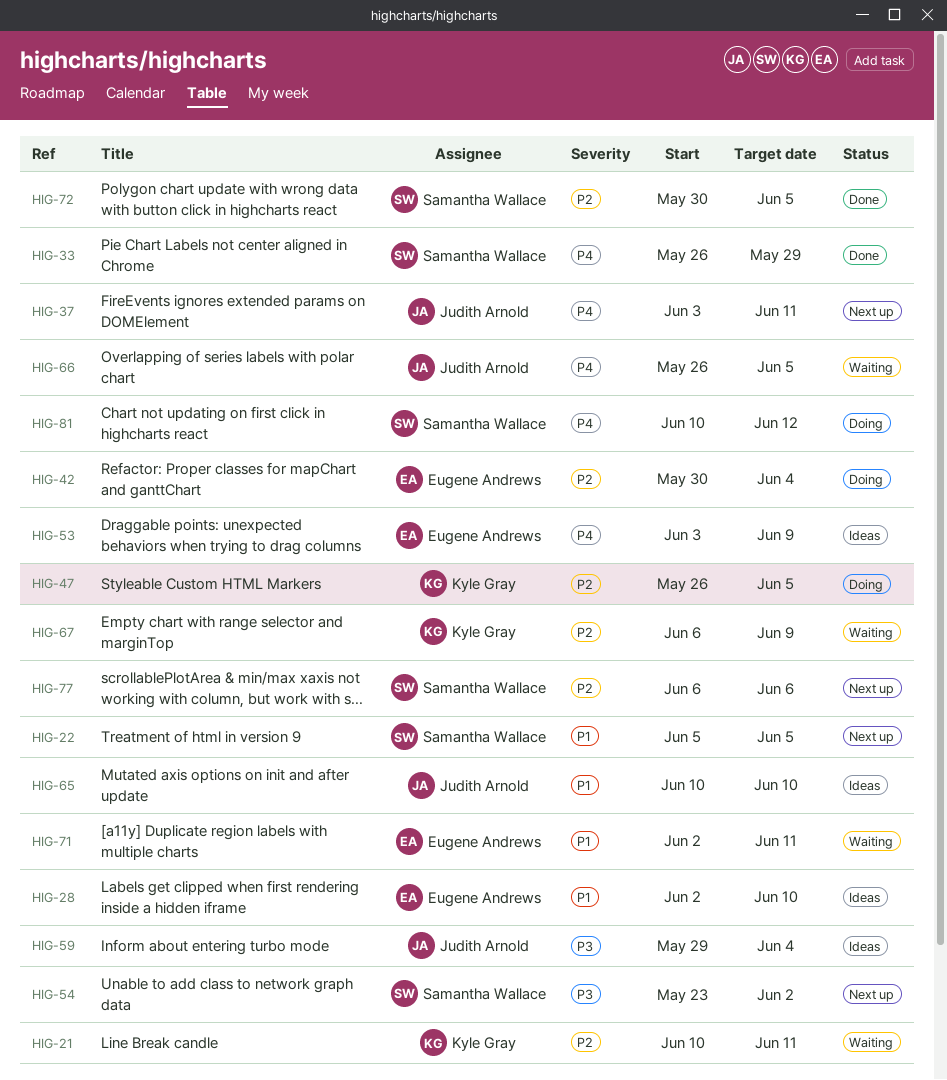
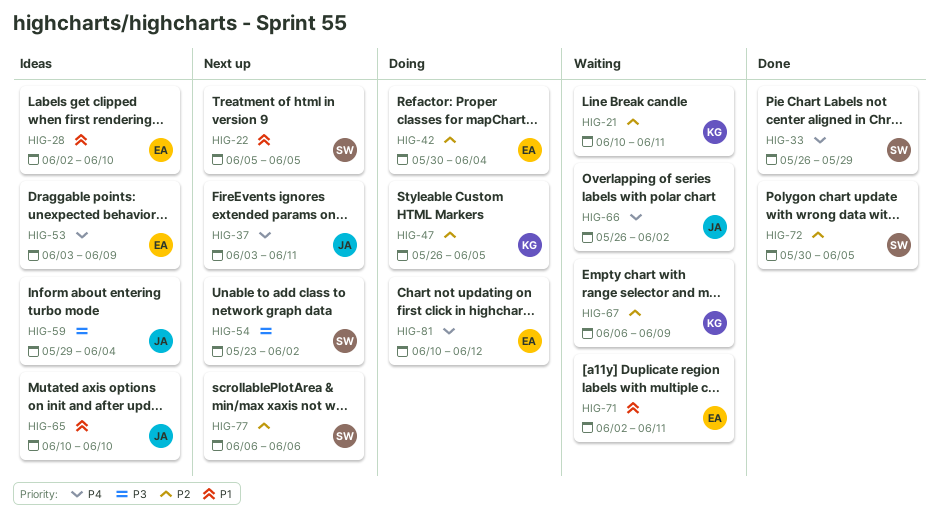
HIG-66, due: Jun 5 -> Jun 2
HIG-81, owner: Samantha Wallace -> Eugene Andrews

